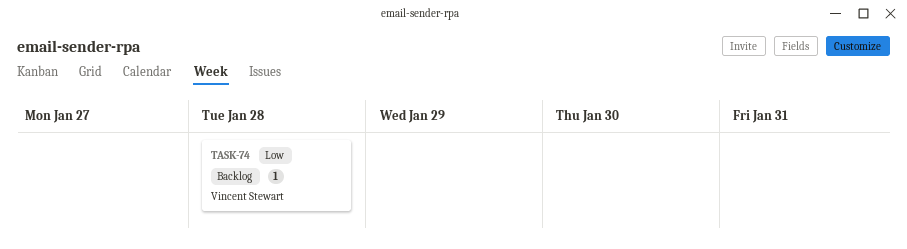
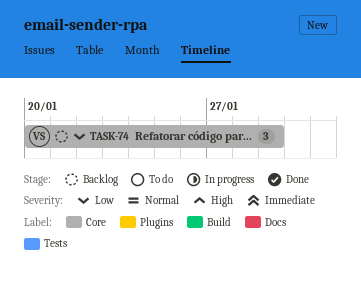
TASK-74, estimate: 1 -> 3
TASK-74, due: Jan 28 -> Jan 29

